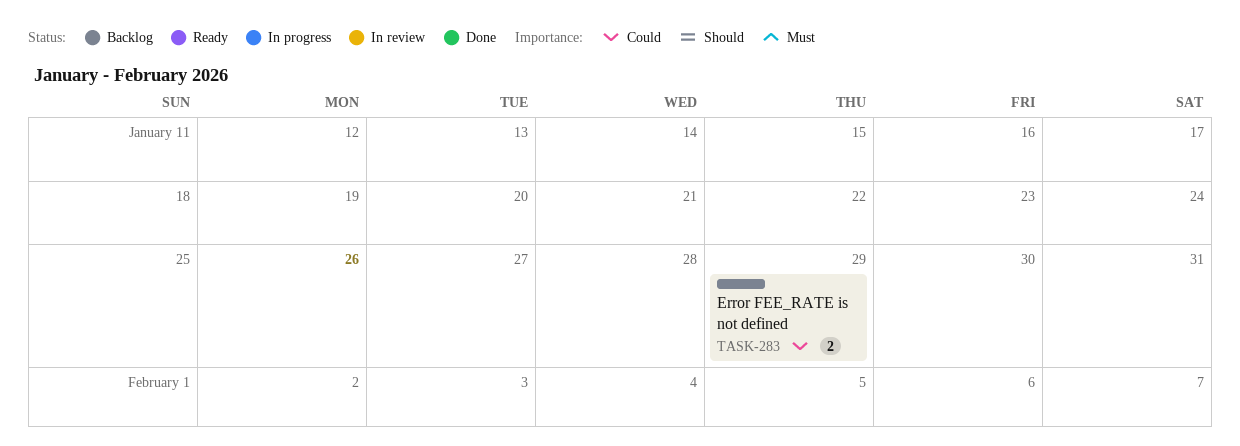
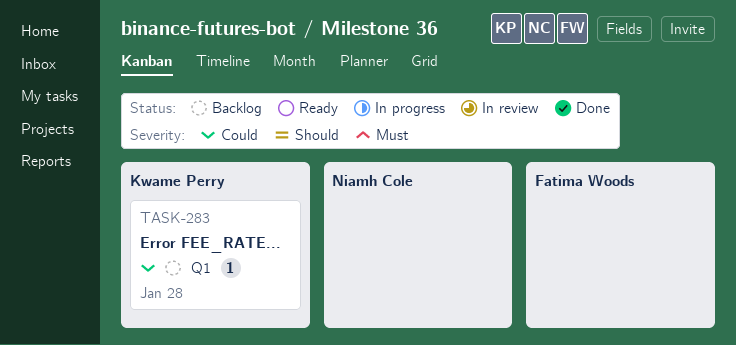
TASK-283, estimate: 2 -> 1
TASK-283, due: Jan 29 -> Jan 28

